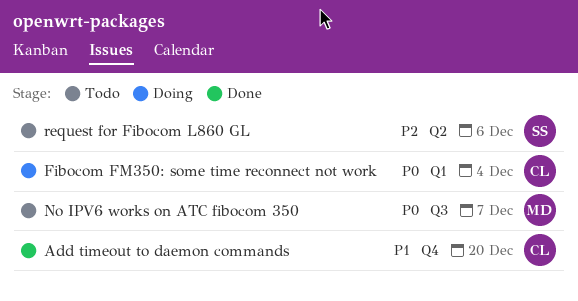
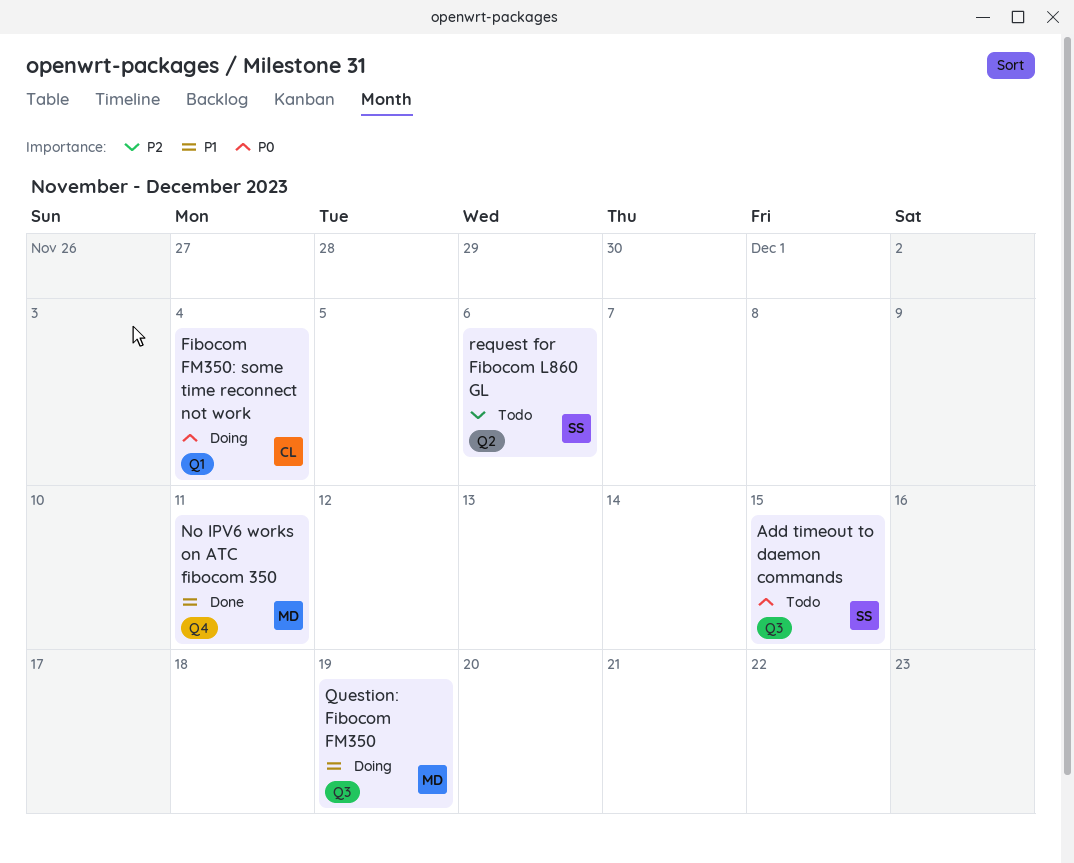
Add timeout to daemon commands, status: Done -> Todo
Add timeout to daemon commands, owner: CL -> SS
Add timeout to daemon commands, priority: P1 -> P0
Add timeout to daemon commands, label: Q4 -> Q3
Add timeout to daemon commands, due: Dec 20 -> Dec 15
No IPV6 works on ATC fibocom 350, status: Todo -> Done
No IPV6 works on ATC fibocom 350, priority: P0 -> P1
No IPV6 works on ATC fibocom 350, label: Q3 -> Q4
No IPV6 works on ATC fibocom 350, due: Dec 7 -> Dec 11
Question: Fibocom FM350: none -> present

